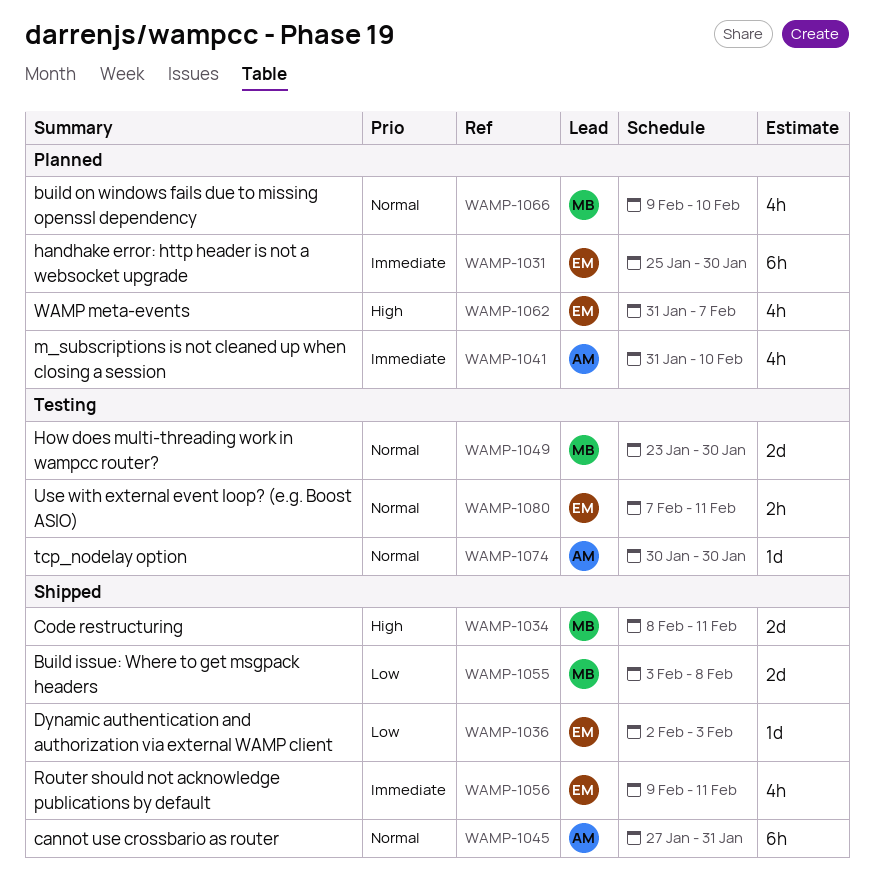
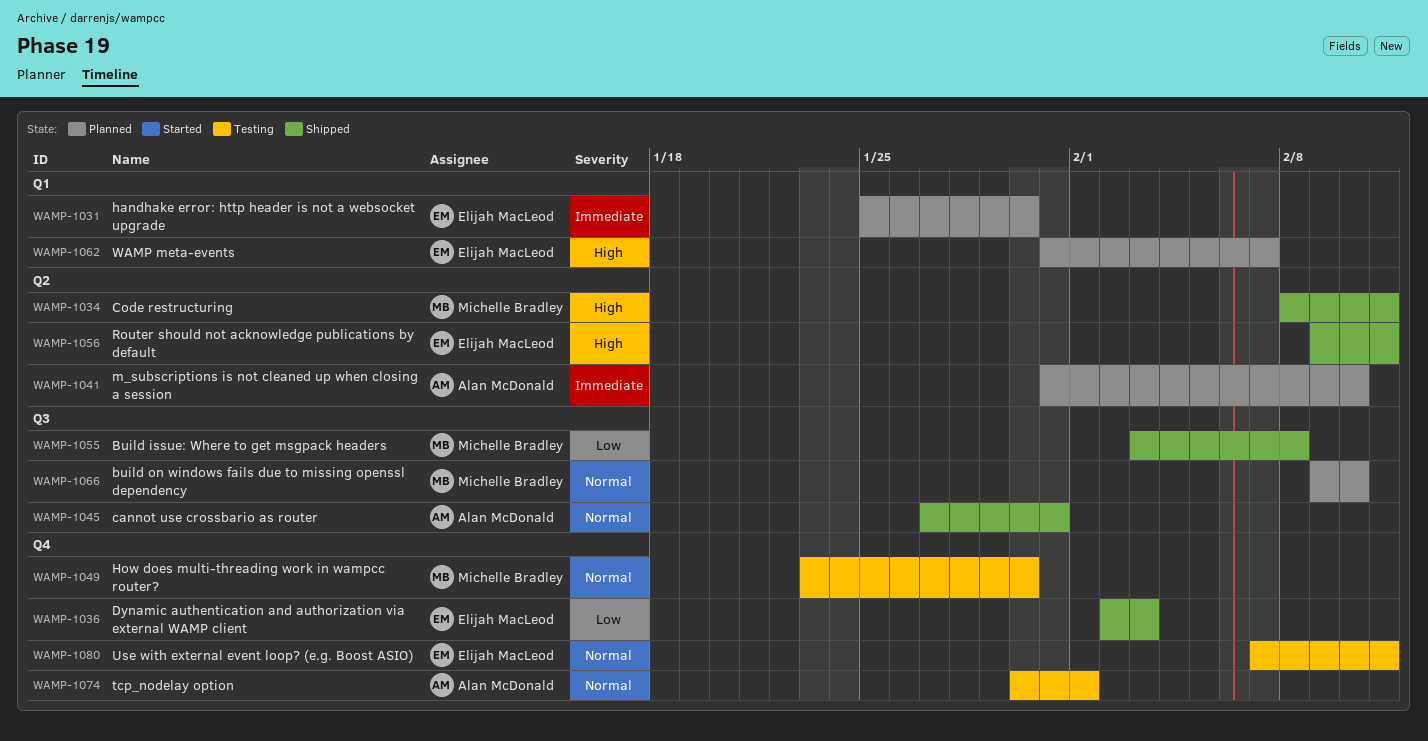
WAMP-1056, priority: Immediate -> High
WAMP-1074, due: Jan 30 -> Feb 1

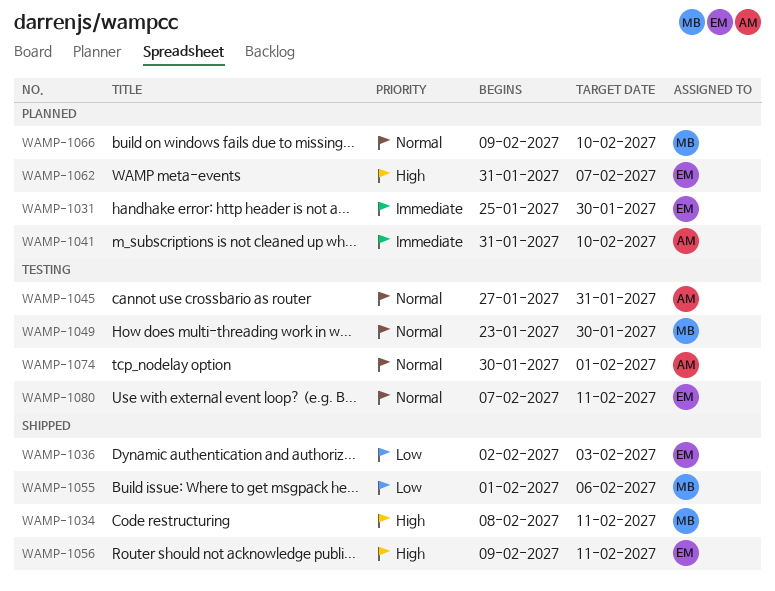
WAMP-1045, status: Shipped -> Testing
WAMP-1055, start: Feb 3 -> Feb 1
WAMP-1055, due: Feb 8 -> Feb 6

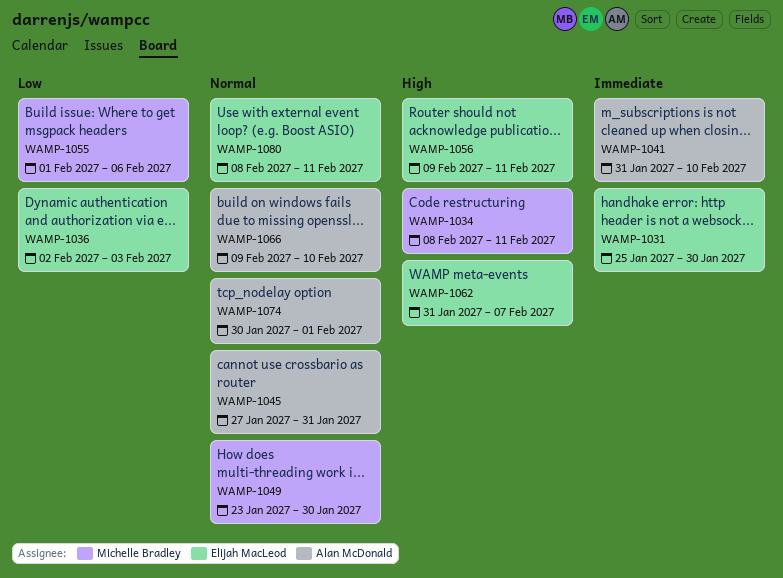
WAMP-1066, owner: Michelle Bradley -> Alan McDonald
WAMP-1080, start: Feb 7 -> Feb 8

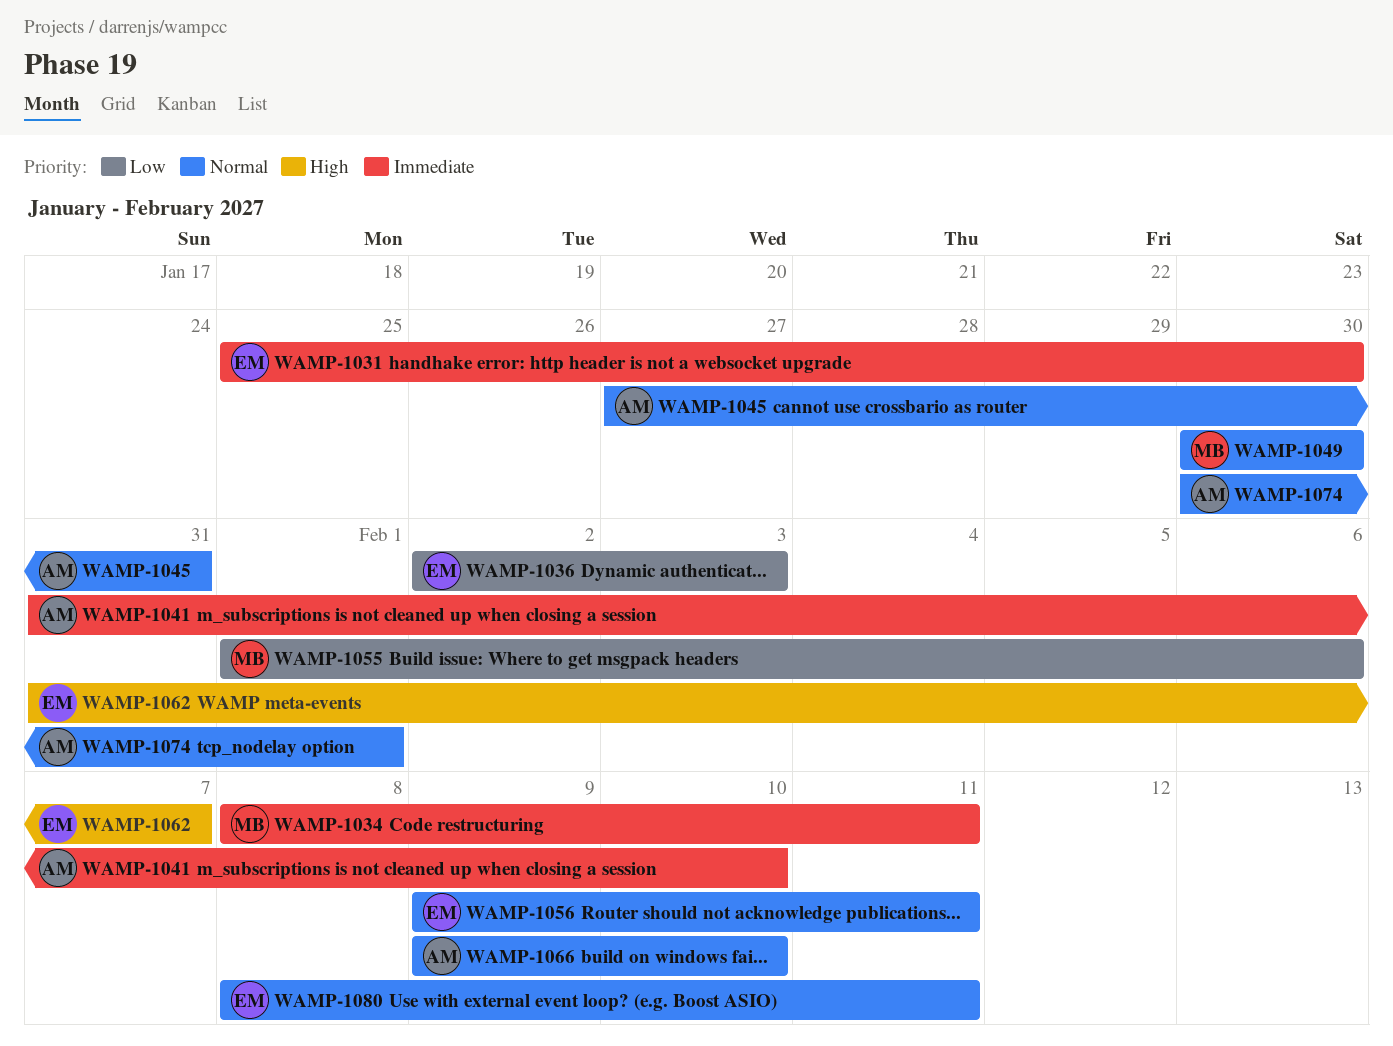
WAMP-1034, priority: High -> Immediate
WAMP-1049, start: Jan 23 -> Jan 30
WAMP-1056, priority: High -> Normal

